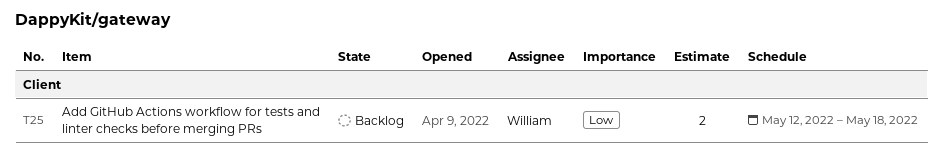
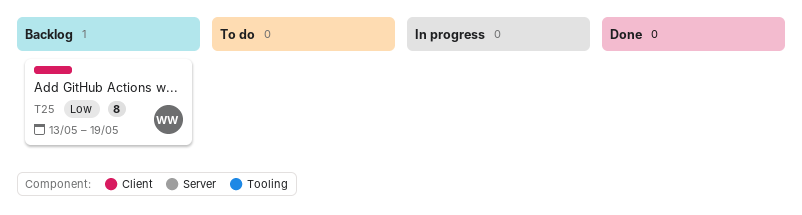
T25, estimate: 2 -> 8
T25, start: May 12 -> May 13
T25, due: May 18 -> May 19

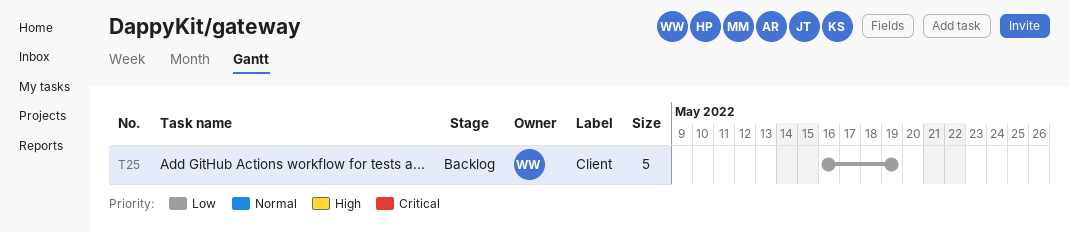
T25, estimate: 8 -> 5
T25, start: May 13 -> May 16

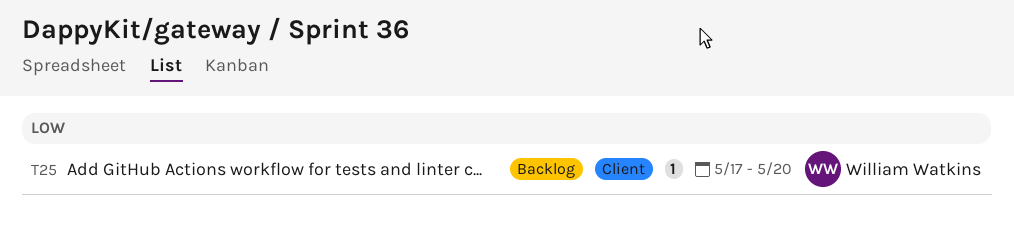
T25, estimate: 5 -> 1
T25, start: May 16 -> May 17
T25, due: May 19 -> May 20

